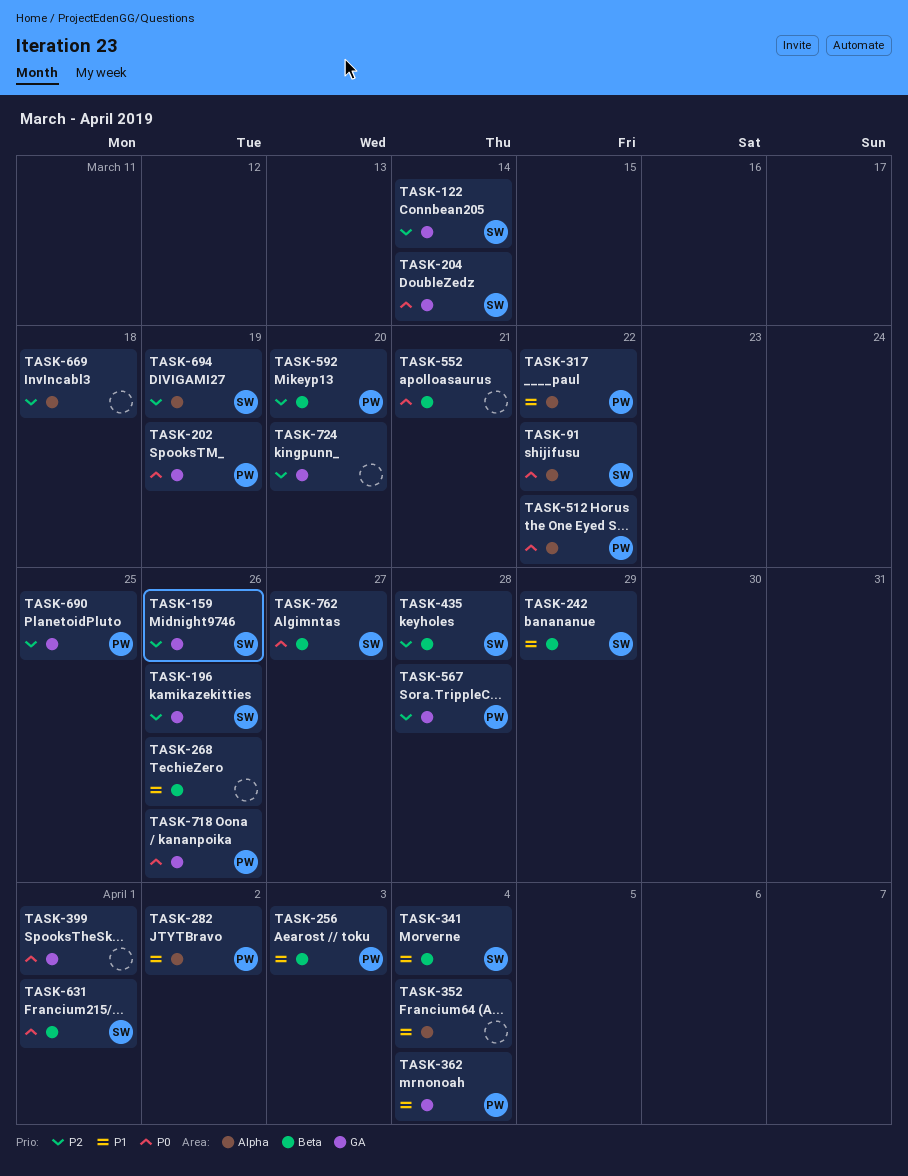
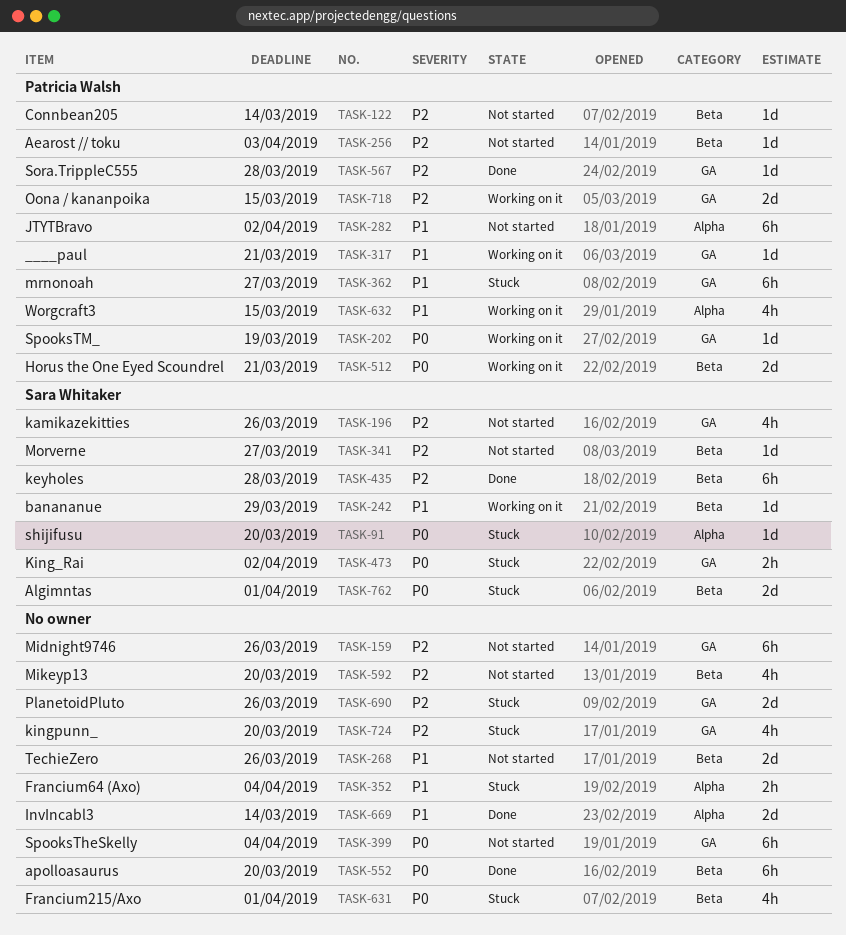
TASK-91, due: Mar 22 -> Mar 20
TASK-122, owner: Sara Whitaker -> Patricia Walsh
TASK-122, label: GA -> Beta
TASK-159, owner: Sara Whitaker -> none
TASK-204: present -> none
TASK-256, priority: P1 -> P2
TASK-317, label: Alpha -> GA
TASK-317, due: Mar 22 -> Mar 21
TASK-341, priority: P1 -> P2
TASK-341, due: Apr 4 -> Mar 27
TASK-362, due: Apr 4 -> Mar 27
TASK-399, due: Apr 1 -> Apr 4
TASK-473: none -> present
TASK-512, label: Alpha -> Beta
TASK-512, due: Mar 22 -> Mar 21
TASK-552, due: Mar 21 -> Mar 20
TASK-592, owner: Patricia Walsh -> none
TASK-631, owner: Sara Whitaker -> none
TASK-632: none -> present
TASK-669, priority: P2 -> P1
TASK-669, due: Mar 18 -> Mar 14
TASK-690, owner: Patricia Walsh -> none
TASK-690, due: Mar 25 -> Mar 26
TASK-694: present -> none
TASK-718, priority: P0 -> P2
TASK-718, due: Mar 26 -> Mar 15
TASK-762, due: Mar 27 -> Apr 1

